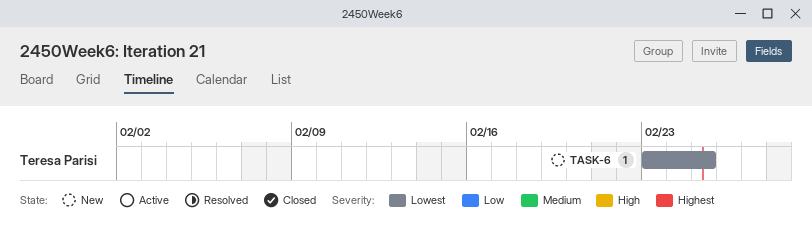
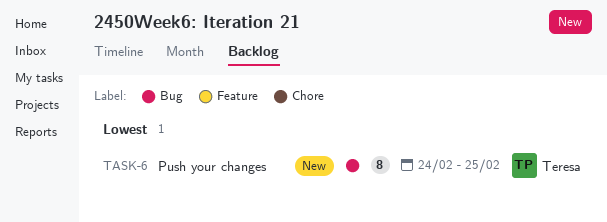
TASK-6, estimate: 1 -> 8
TASK-6, start: Feb 23 -> Feb 24

